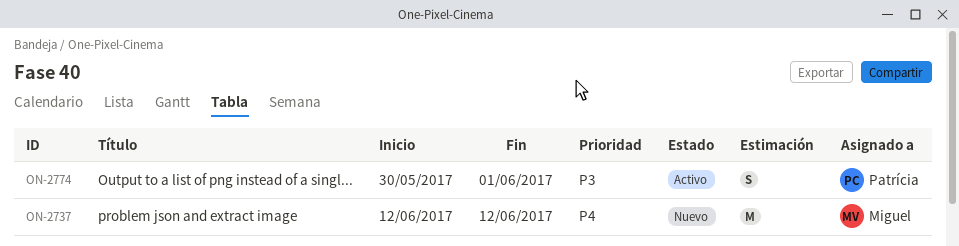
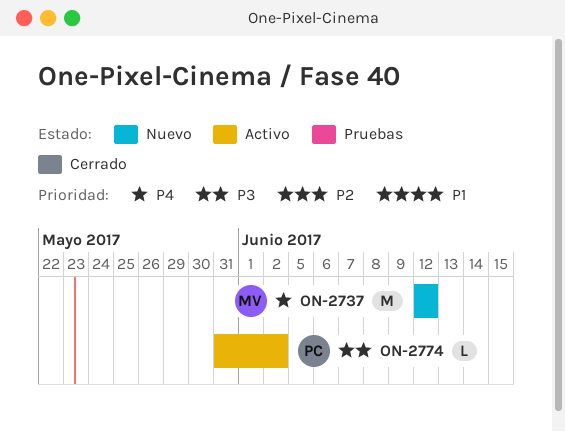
ON-2774, estimate: S -> L
ON-2774, start: May 30 -> May 31
ON-2774, due: Jun 1 -> Jun 2

